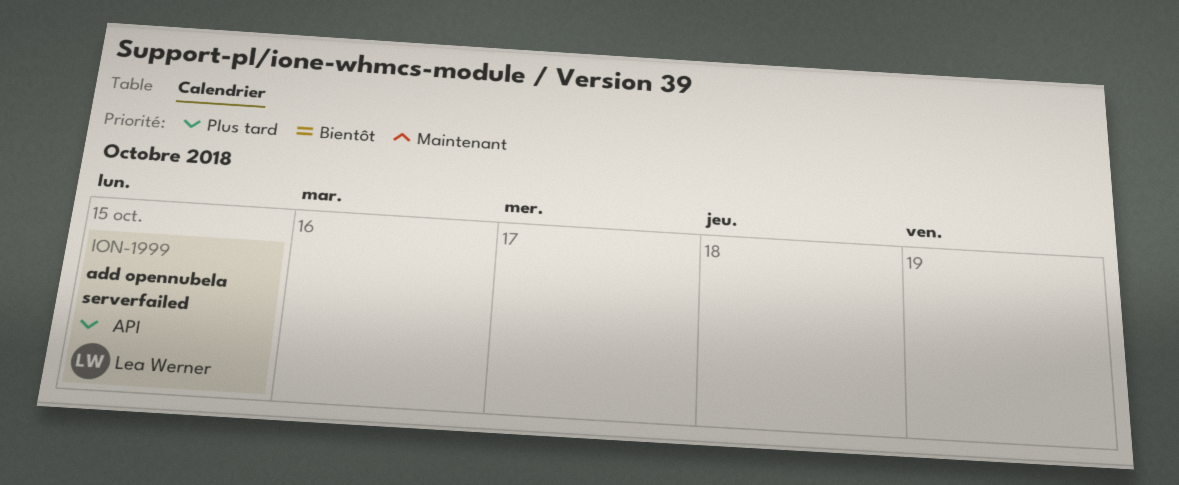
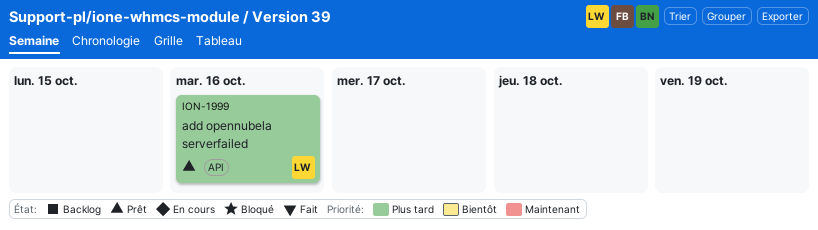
ION-1999, due: Oct 15 -> Oct 16

